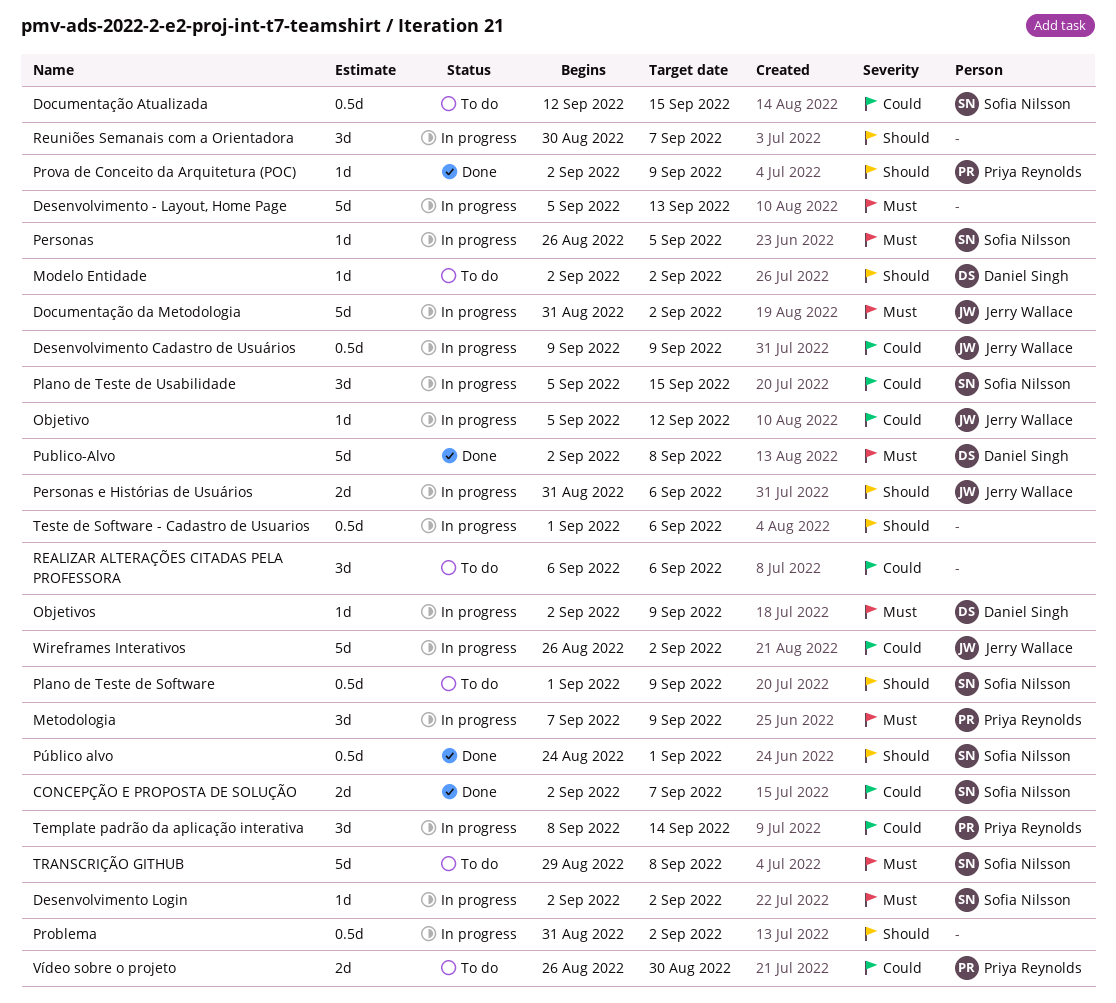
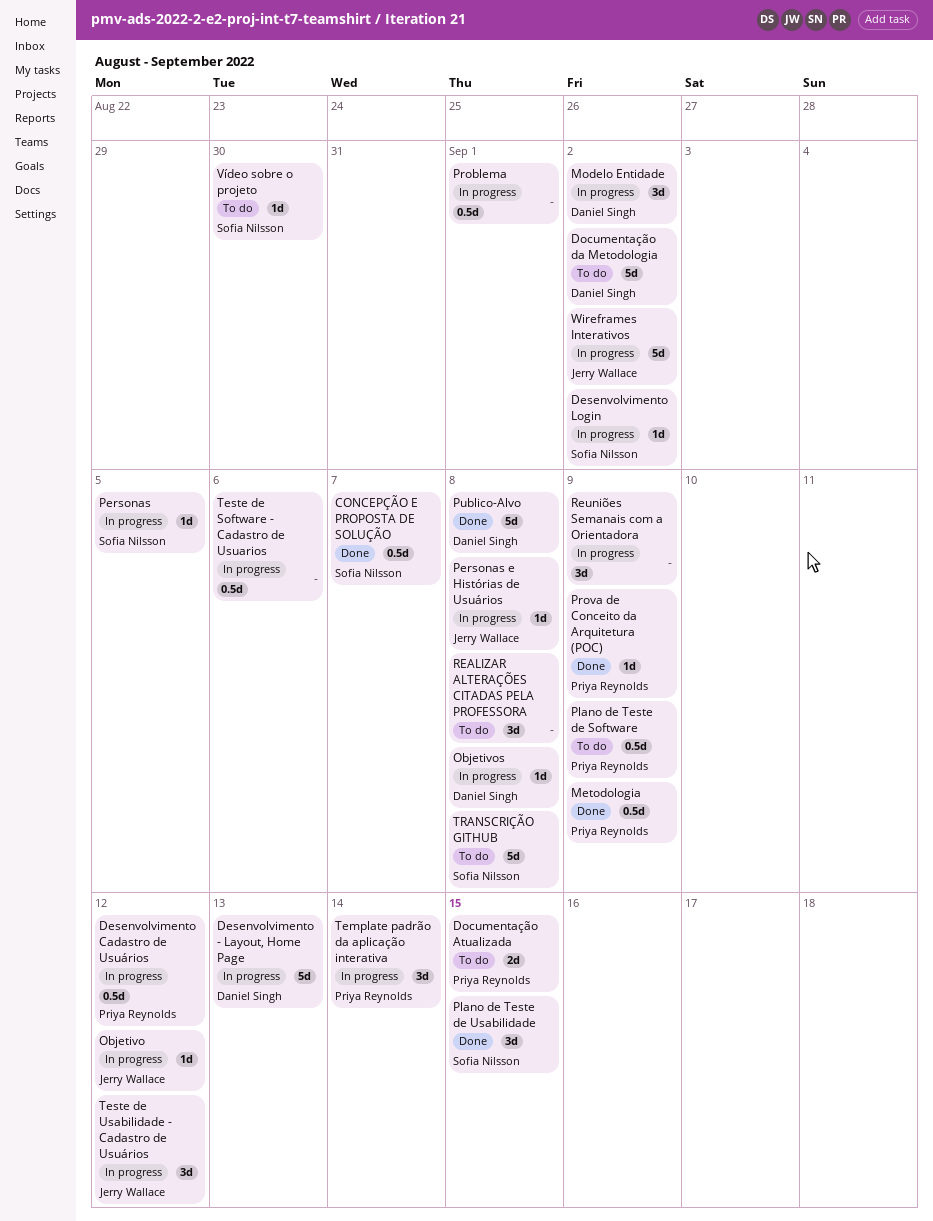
CONCEPÇÃO E PROPOSTA DE SOLUÇÃO, estimate: 2d -> 0.5d
Desenvolvimento - Layout, Home Page, owner: none -> Daniel Singh
Desenvolvimento Cadastro de Usuários, owner: Jerry Wallace -> Priya Reynolds
Desenvolvimento Cadastro de Usuários, due: Sep 9 -> Sep 12
Documentação Atualizada, owner: Sofia Nilsson -> Priya Reynolds
Documentação Atualizada, estimate: 0.5d -> 2d
Documentação da Metodologia, status: In progress -> To do
Documentação da Metodologia, owner: Jerry Wallace -> Daniel Singh
Metodologia, status: In progress -> Done
Metodologia, estimate: 3d -> 0.5d
Modelo Entidade, status: To do -> In progress
Modelo Entidade, estimate: 1d -> 3d
Objetivos, due: Sep 9 -> Sep 8
Personas e Histórias de Usuários, estimate: 2d -> 1d
Personas e Histórias de Usuários, due: Sep 6 -> Sep 8
Plano de Teste de Software, owner: Sofia Nilsson -> Priya Reynolds
Plano de Teste de Usabilidade, status: In progress -> Done
Problema, due: Sep 2 -> Sep 1
Público alvo: present -> none
REALIZAR ALTERAÇÕES CITADAS PELA PROFESSORA, due: Sep 6 -> Sep 8
Reuniões Semanais com a Orientadora, due: Sep 7 -> Sep 9
Teste de Usabilidade - Cadastro de Usuários: none -> present
Vídeo sobre o projeto, owner: Priya Reynolds -> Sofia Nilsson
Vídeo sobre o projeto, estimate: 2d -> 1d

